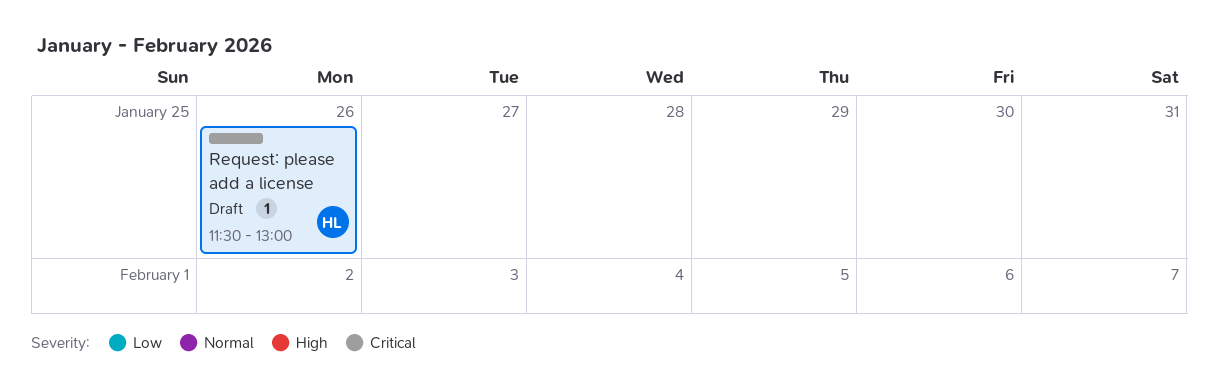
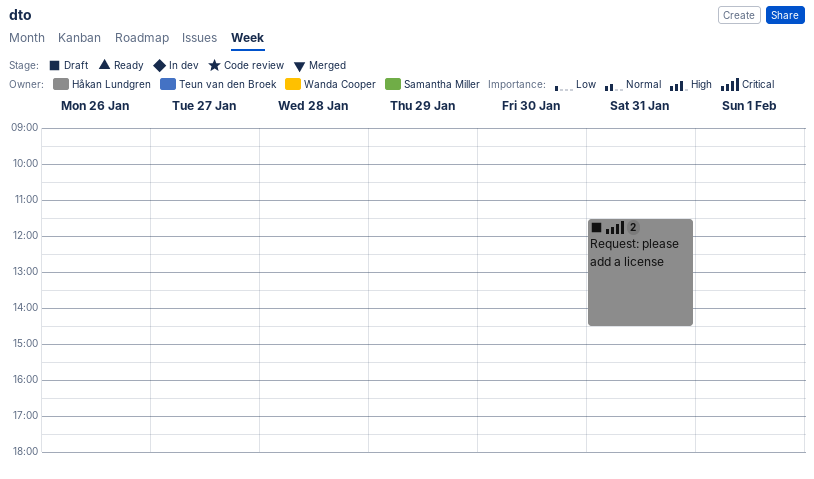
Request: please add a license, estimate: 1 -> 2
Request: please add a license, day: Jan 26 -> Jan 31
Request: please add a license, ends: 13:00 -> 14:30

